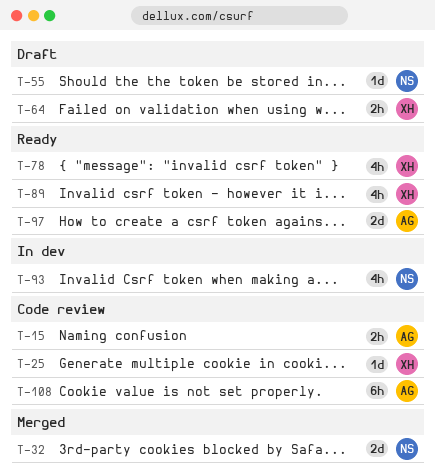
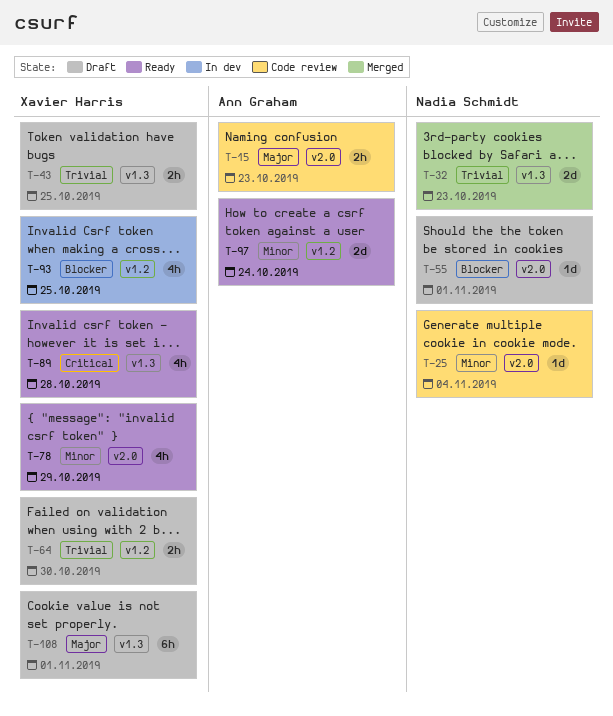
T-25, owner: Xavier Harris -> Nadia Schmidt
T-43: none -> present
T-93, owner: Nadia Schmidt -> Xavier Harris
T-108, status: Code review -> Draft
T-108, owner: Ann Graham -> Xavier Harris

